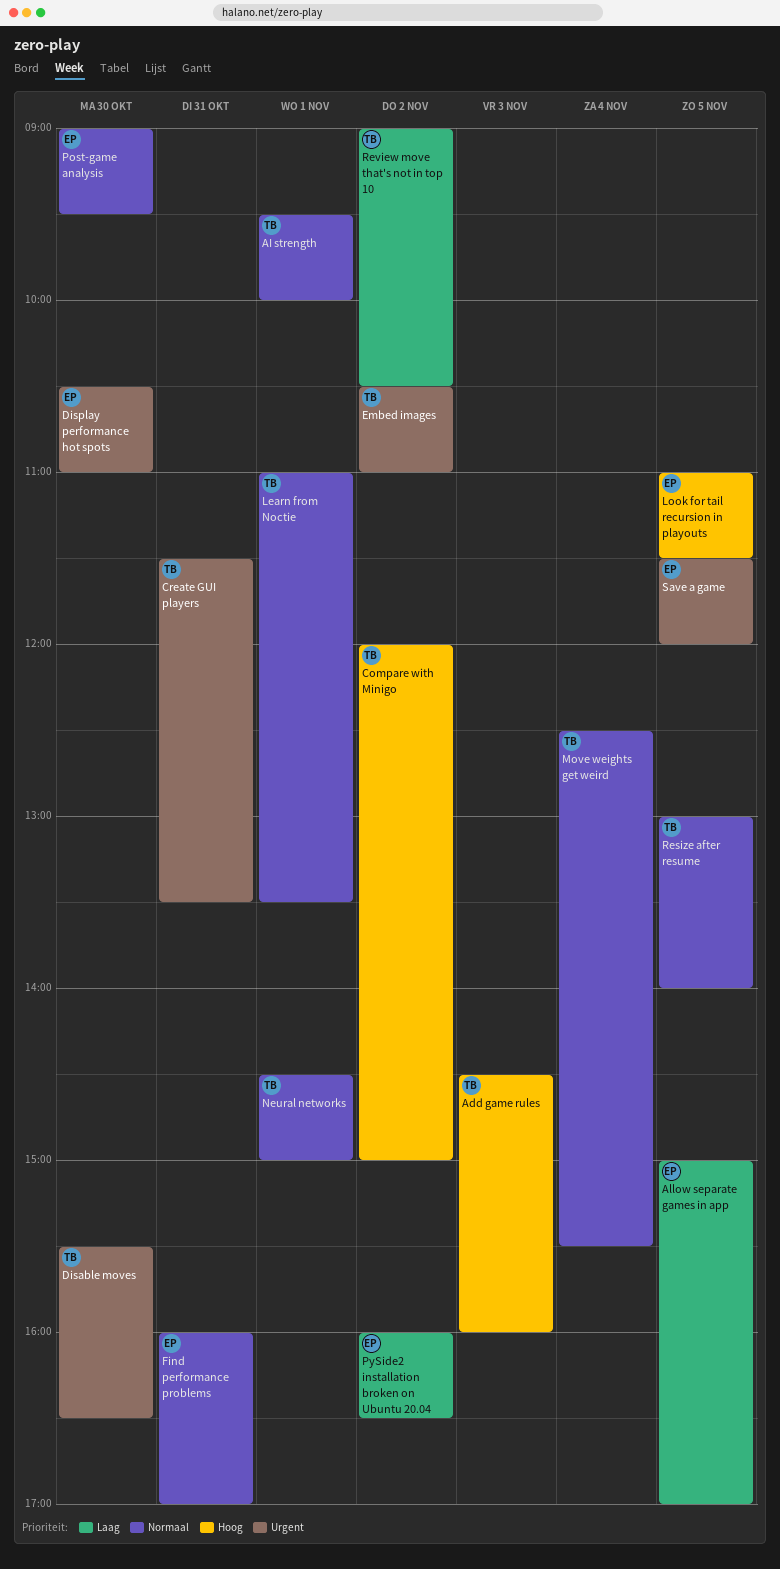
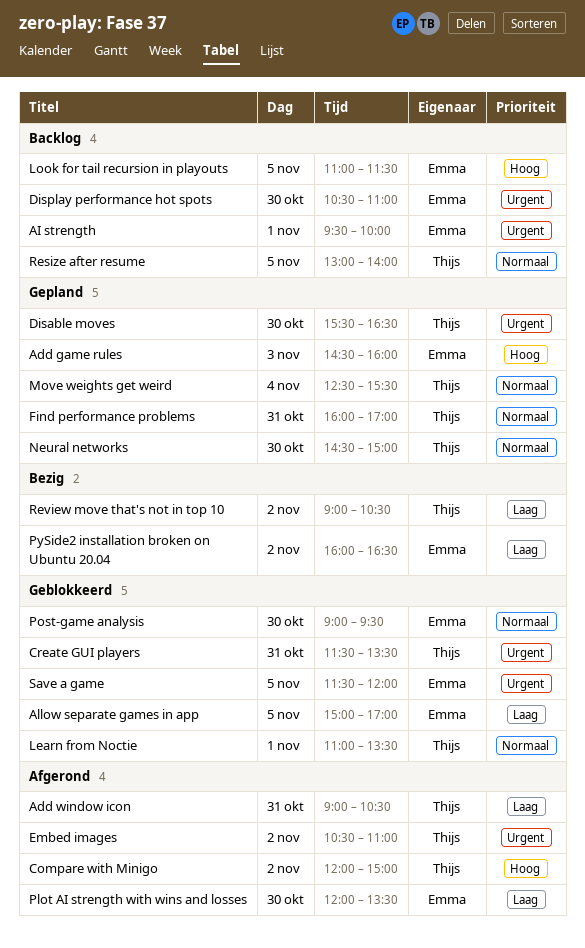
Add game rules, owner: Thijs -> Emma
Add window icon: none -> present
AI strength, owner: Thijs -> Emma
AI strength, priority: Normaal -> Urgent
Find performance problems, owner: Emma -> Thijs
Neural networks, day: Nov 1 -> Oct 30
Plot AI strength with wins and losses: none -> present

